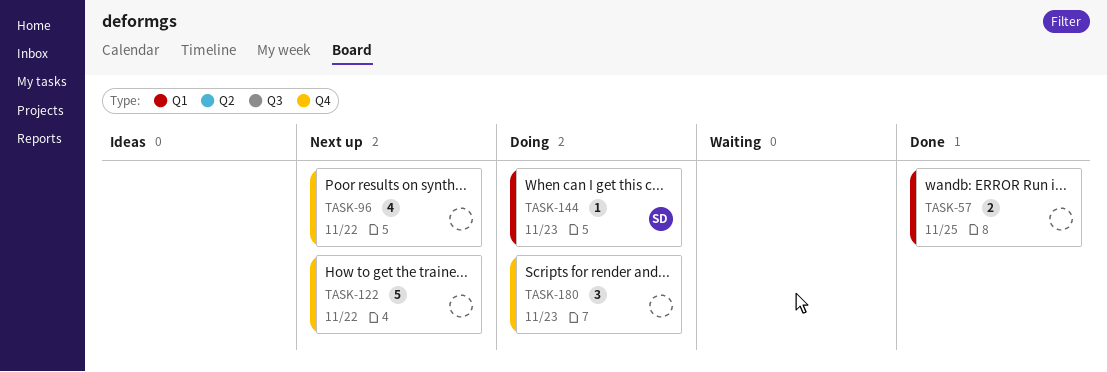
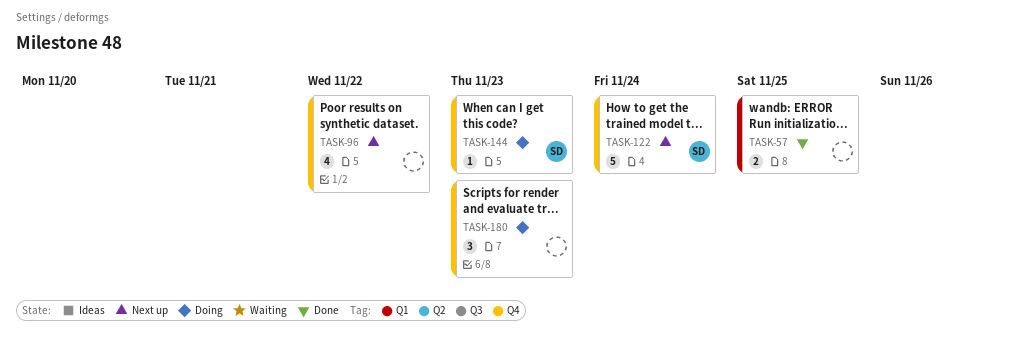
TASK-122, owner: none -> SD
TASK-122, due: Nov 22 -> Nov 24
TASK-144, label: Q1 -> Q4

